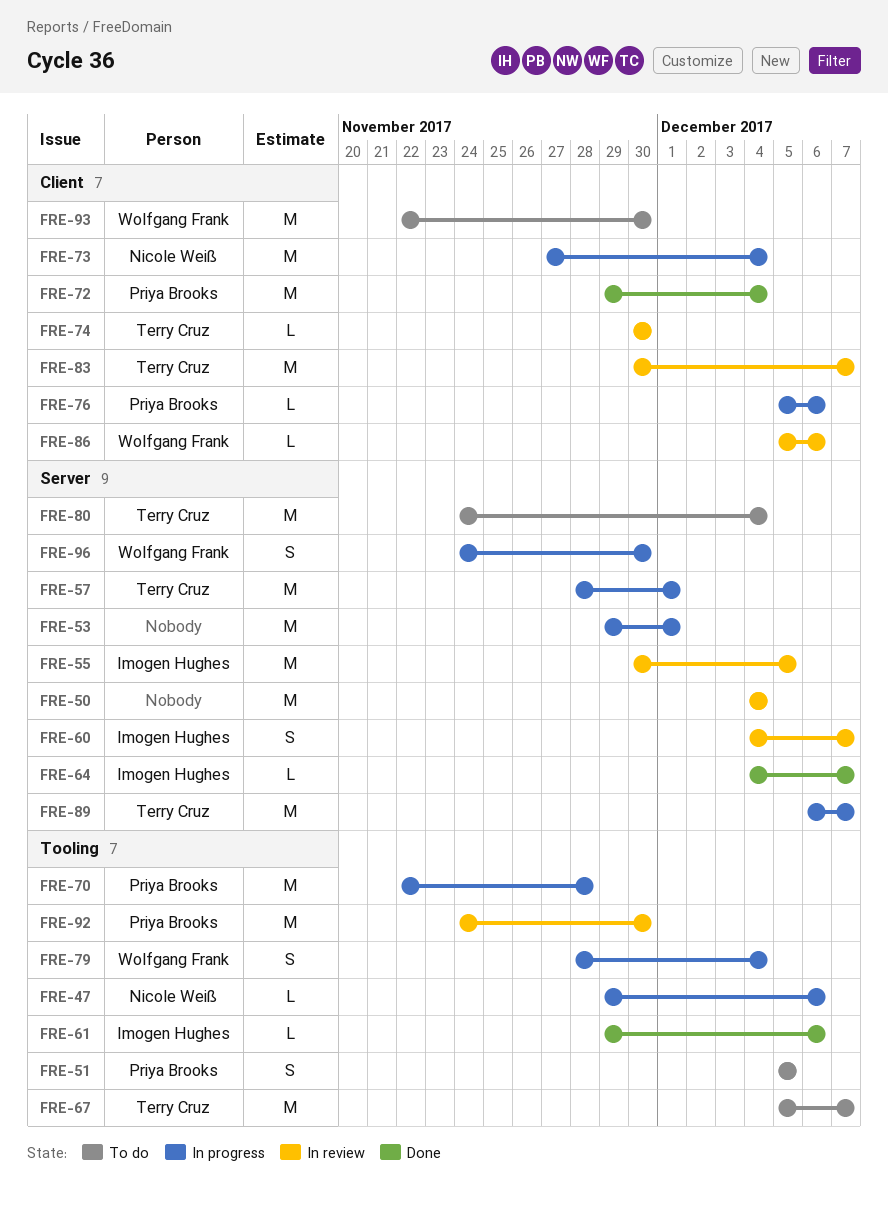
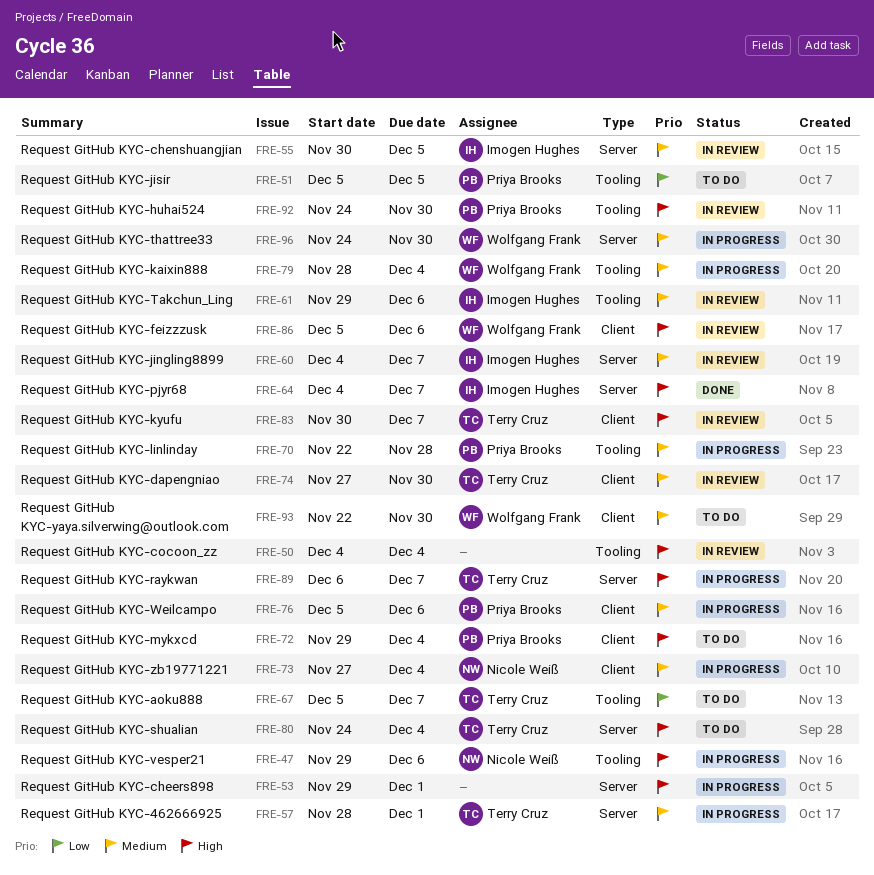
FRE-50, label: Server -> Tooling
FRE-61, status: Done -> In review
FRE-72, status: Done -> To do
FRE-74, start: Nov 30 -> Nov 27

